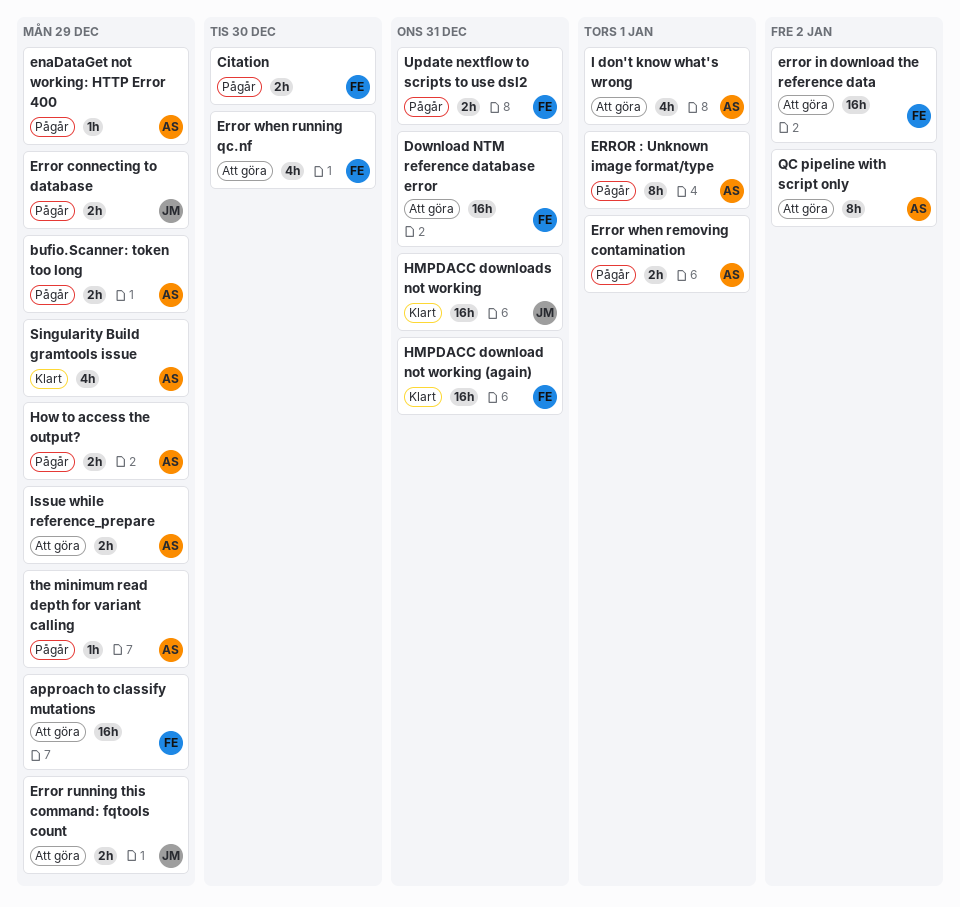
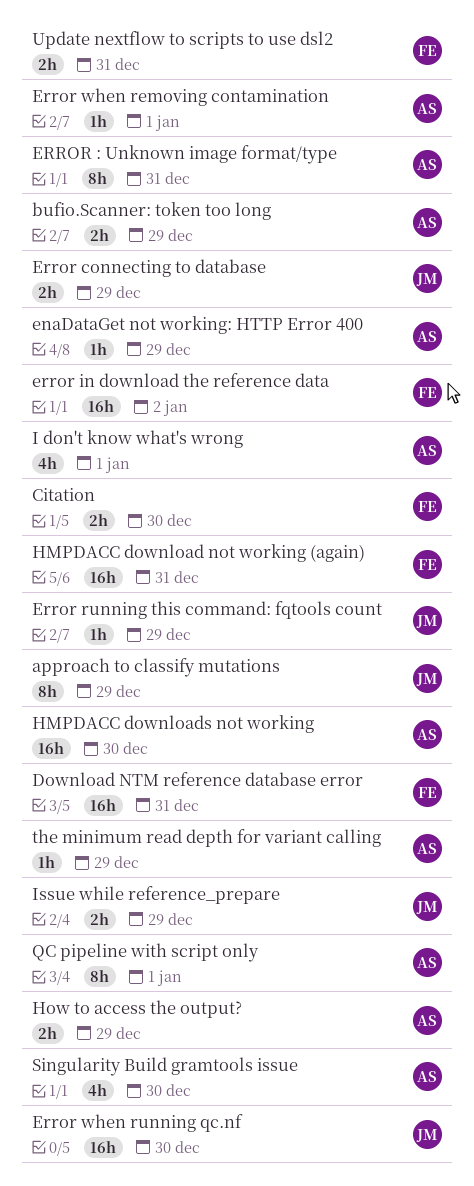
approach to classify mutations, owner: FE -> JM
approach to classify mutations, estimate: 16h -> 8h
ERROR : Unknown image format/type, due: Jan 1 -> Dec 31
Error running this command: fqtools count, estimate: 2h -> 1h
Error when removing contamination, estimate: 2h -> 1h
Error when running qc.nf, owner: FE -> JM
Error when running qc.nf, estimate: 4h -> 16h
HMPDACC downloads not working, owner: JM -> AS
HMPDACC downloads not working, due: Dec 31 -> Dec 30
Issue while reference_prepare, owner: AS -> JM
QC pipeline with script only, due: Jan 2 -> Jan 1
Singularity Build gramtools issue, due: Dec 29 -> Dec 30

